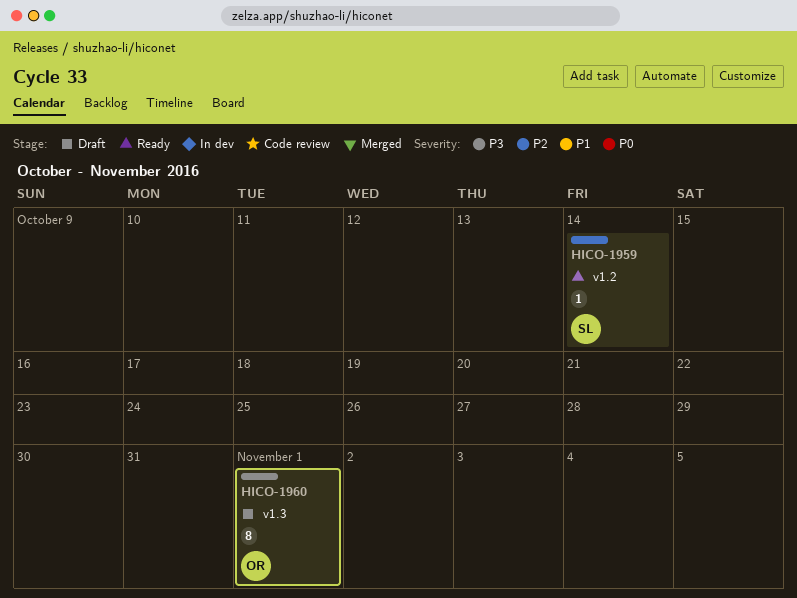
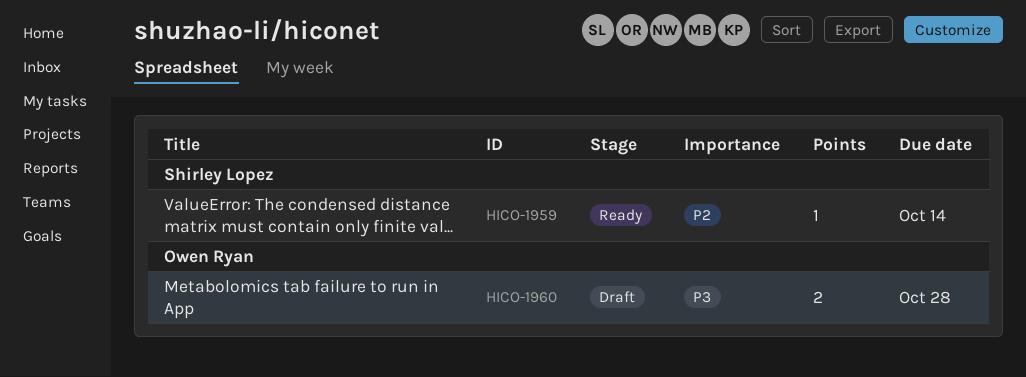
HICO-1960, estimate: 8 -> 2
HICO-1960, due: Nov 1 -> Oct 28

